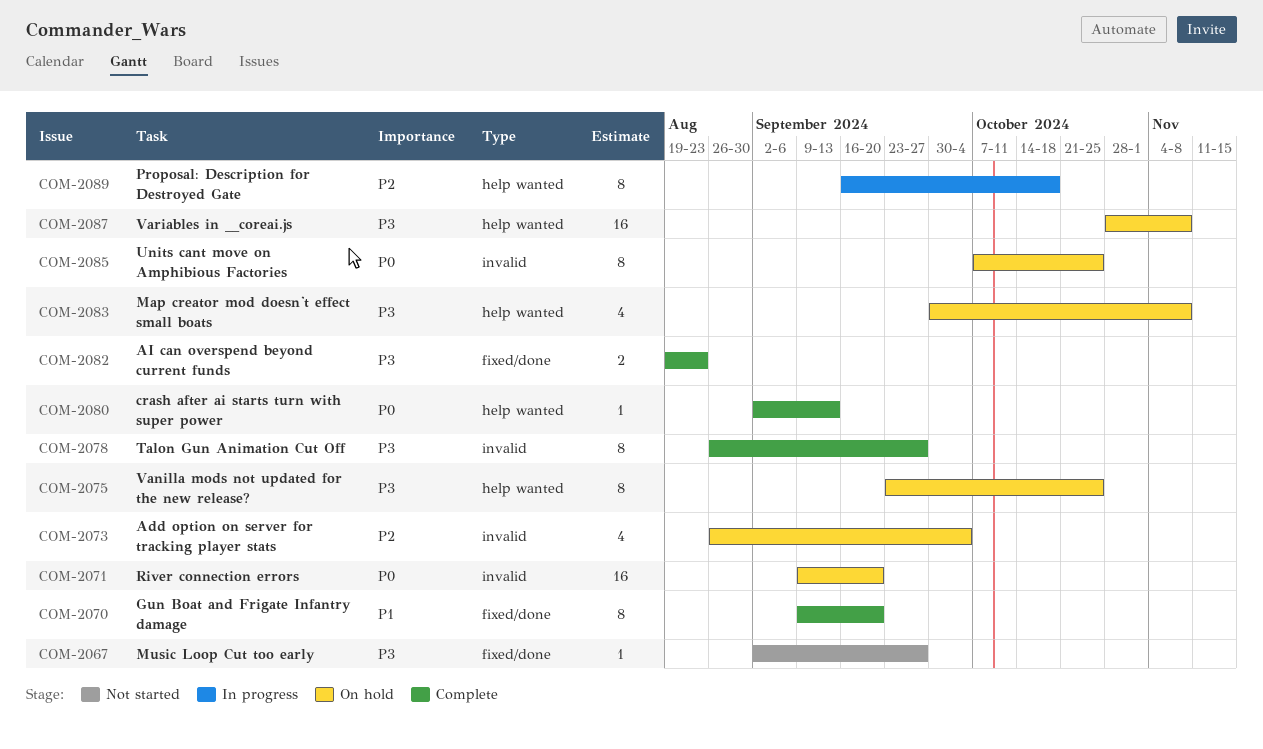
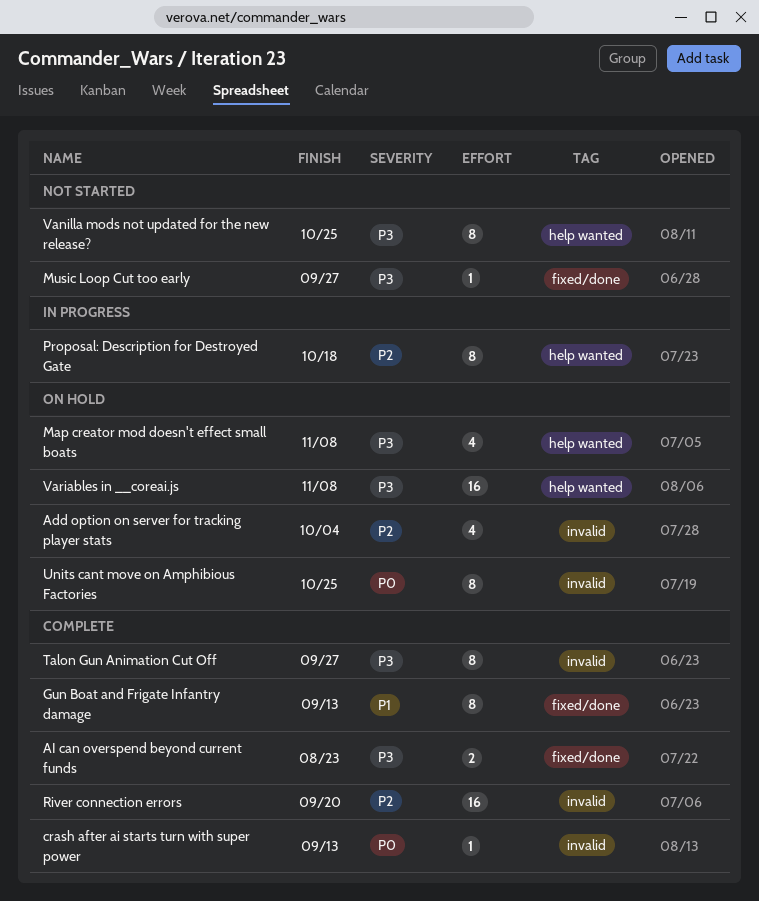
crash after ai starts turn with super power, label: help wanted -> invalid
Gun Boat and Frigate Infantry damage, due: Sep 20 -> Sep 13
River connection errors, status: On hold -> Complete
River connection errors, priority: P0 -> P2
Vanilla mods not updated for the new release?, status: On hold -> Not started

